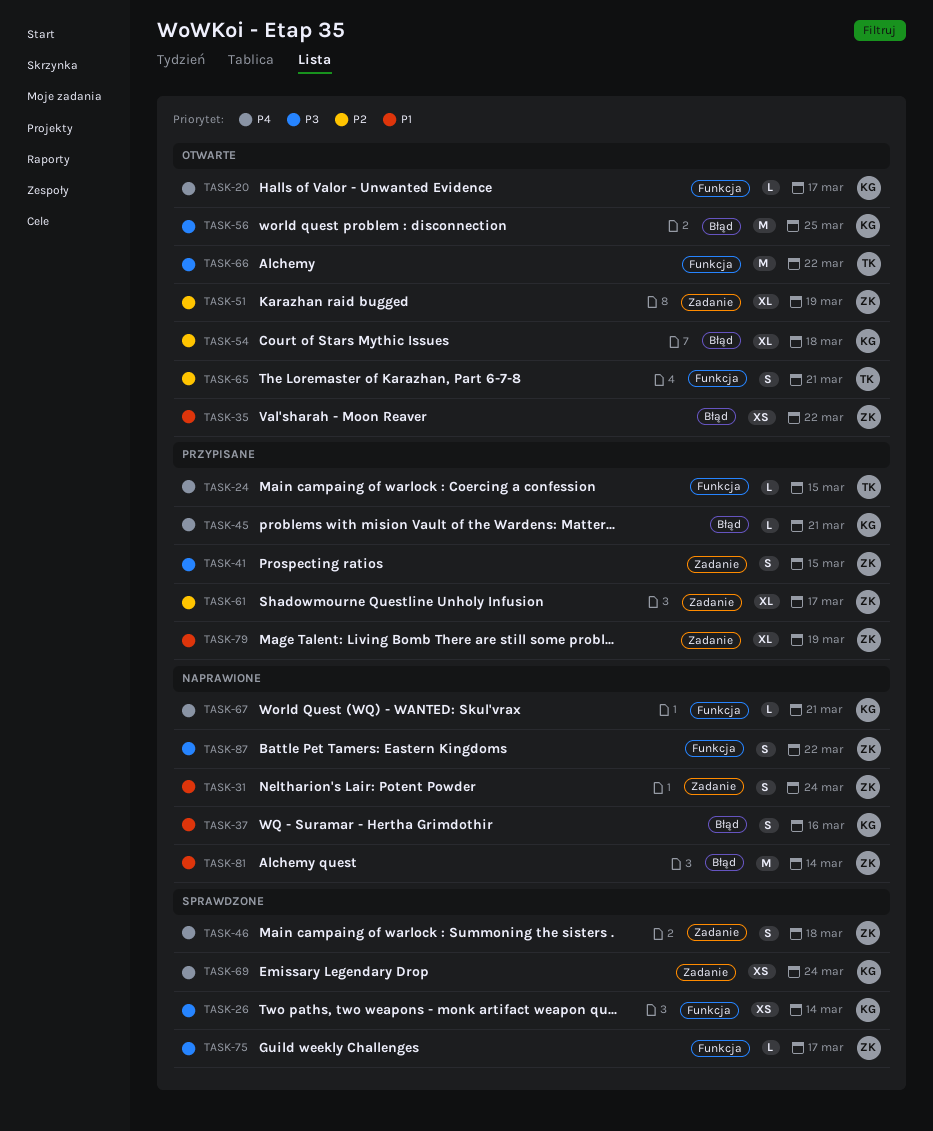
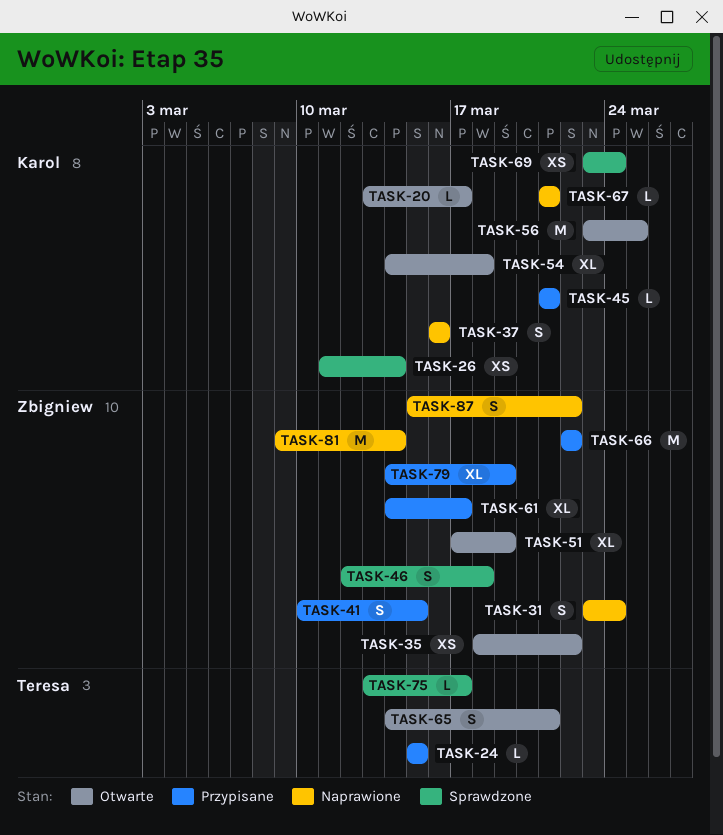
TASK-66, status: Otwarte -> Przypisane
TASK-66, owner: Teresa -> Zbigniew
TASK-75, owner: Zbigniew -> Teresa

